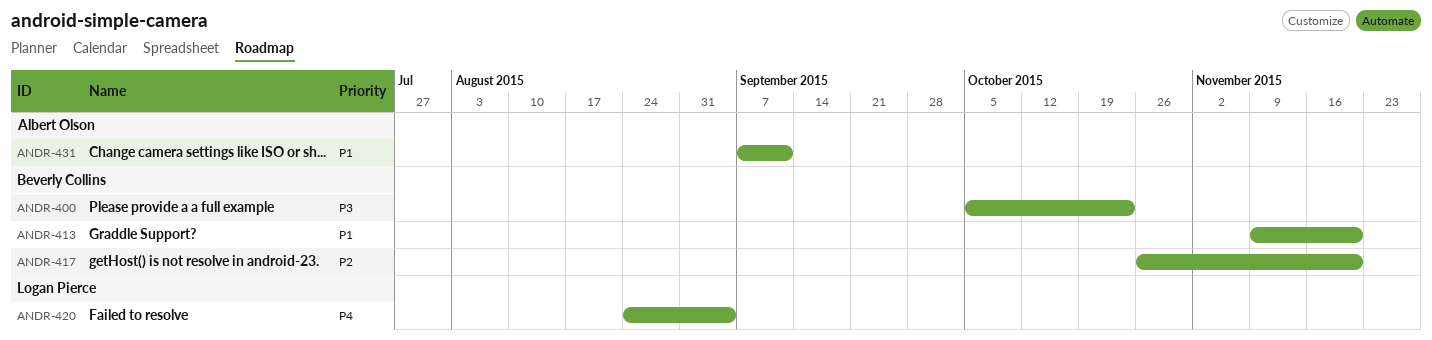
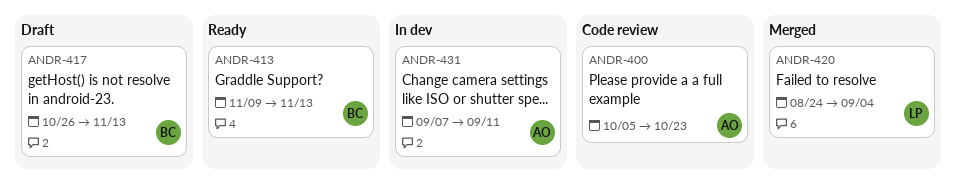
ANDR-400, owner: Beverly Collins -> Albert Olson
ANDR-413, due: Nov 20 -> Nov 13
ANDR-417, due: Nov 20 -> Nov 13

